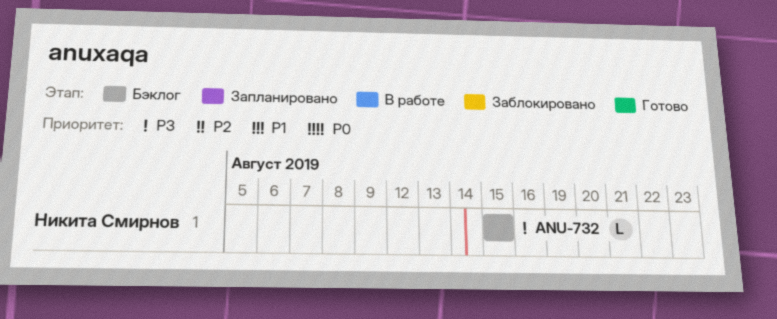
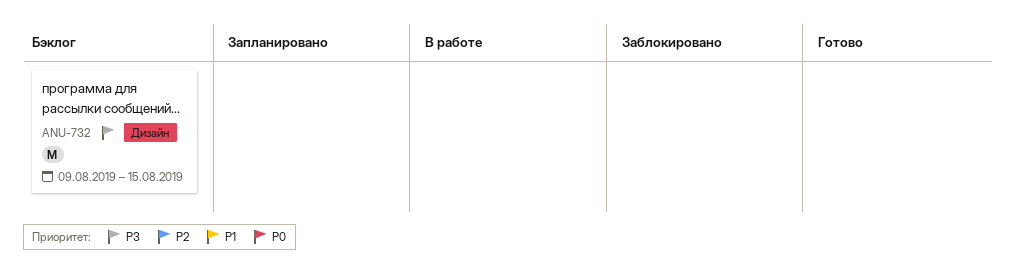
ANU-732, estimate: L -> M
ANU-732, start: Aug 15 -> Aug 9

